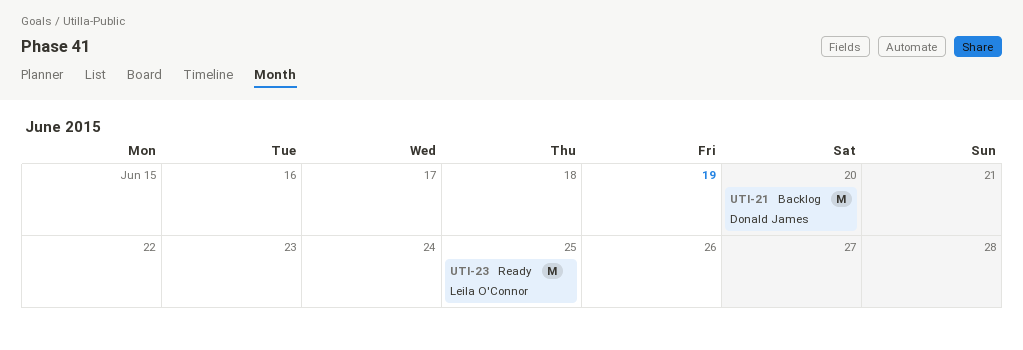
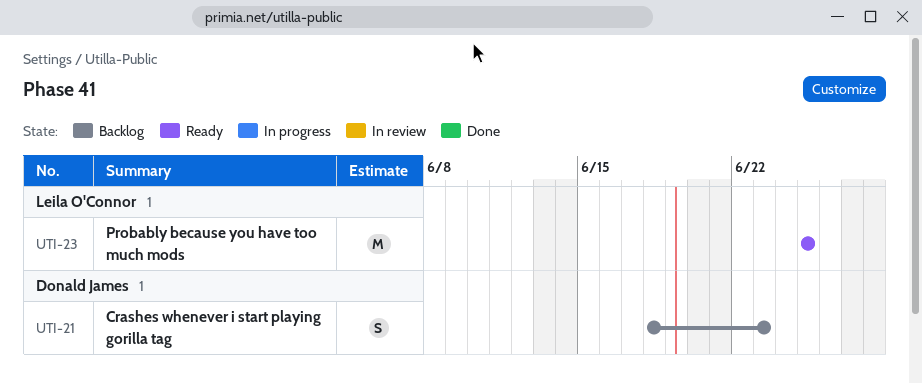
UTI-21, estimate: M -> S
UTI-21, due: Jun 20 -> Jun 23

